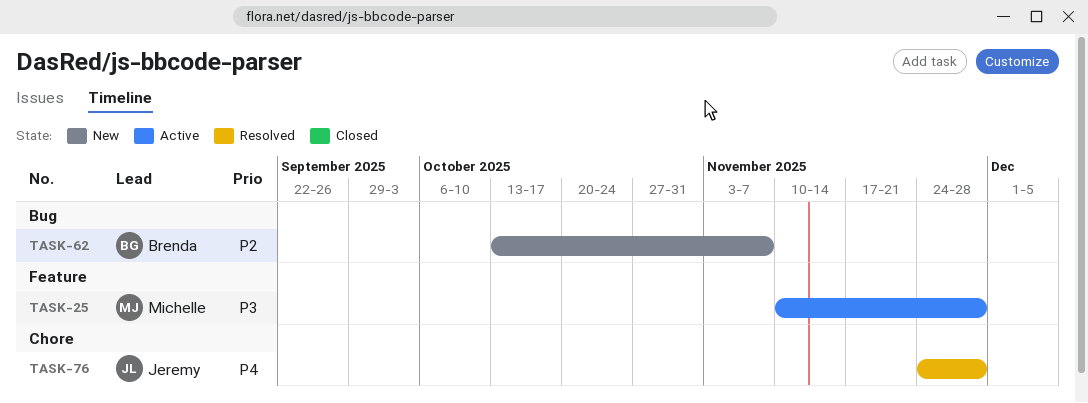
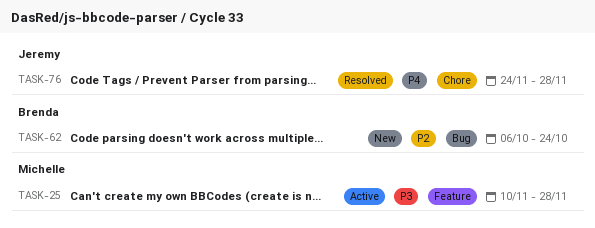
TASK-62, start: Oct 13 -> Oct 6
TASK-62, due: Nov 7 -> Oct 24

